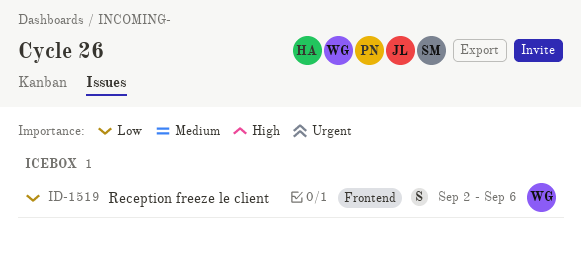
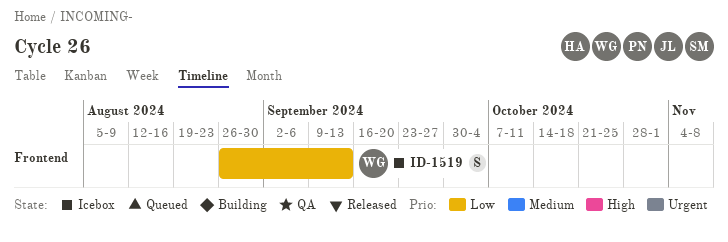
ID-1519, start: Sep 2 -> Aug 26
ID-1519, due: Sep 6 -> Sep 13

